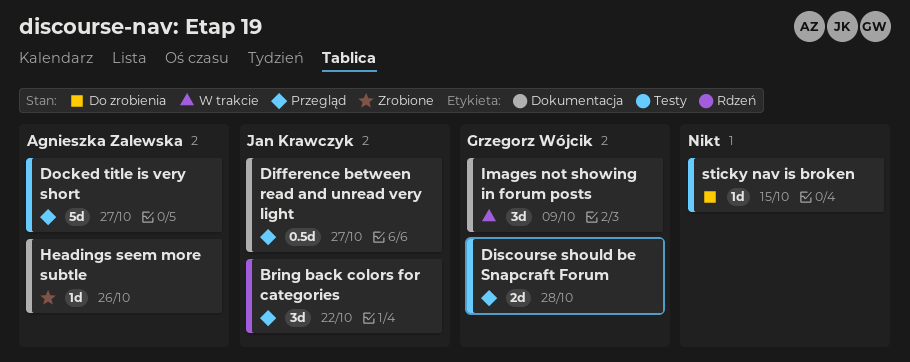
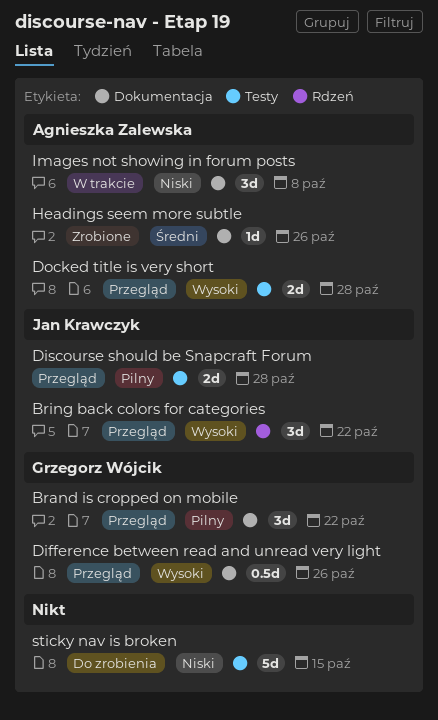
Brand is cropped on mobile: none -> present
Difference between read and unread very light, owner: Jan Krawczyk -> Grzegorz Wójcik
Difference between read and unread very light, due: Oct 27 -> Oct 26
Discourse should be Snapcraft Forum, owner: Grzegorz Wójcik -> Jan Krawczyk
Docked title is very short, estimate: 5d -> 2d
Docked title is very short, due: Oct 27 -> Oct 28
Images not showing in forum posts, owner: Grzegorz Wójcik -> Agnieszka Zalewska
Images not showing in forum posts, due: Oct 9 -> Oct 8
sticky nav is broken, estimate: 1d -> 5d

